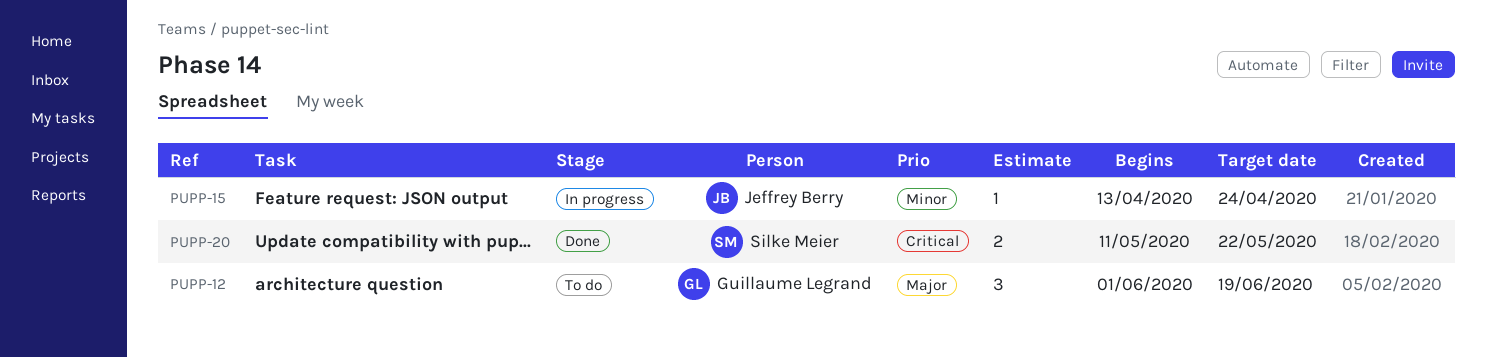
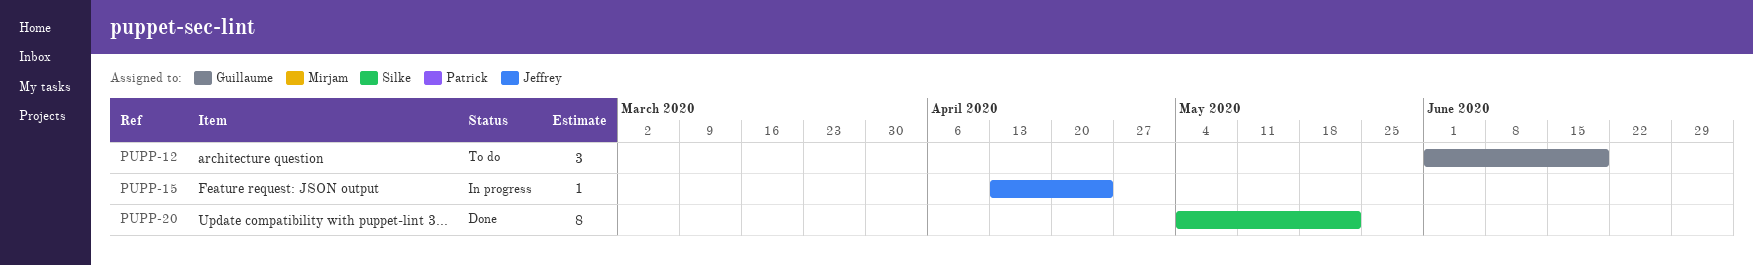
PUPP-20, estimate: 2 -> 8
PUPP-20, start: May 11 -> May 4

